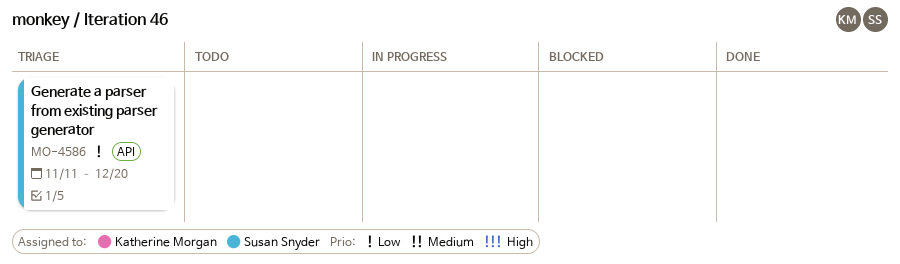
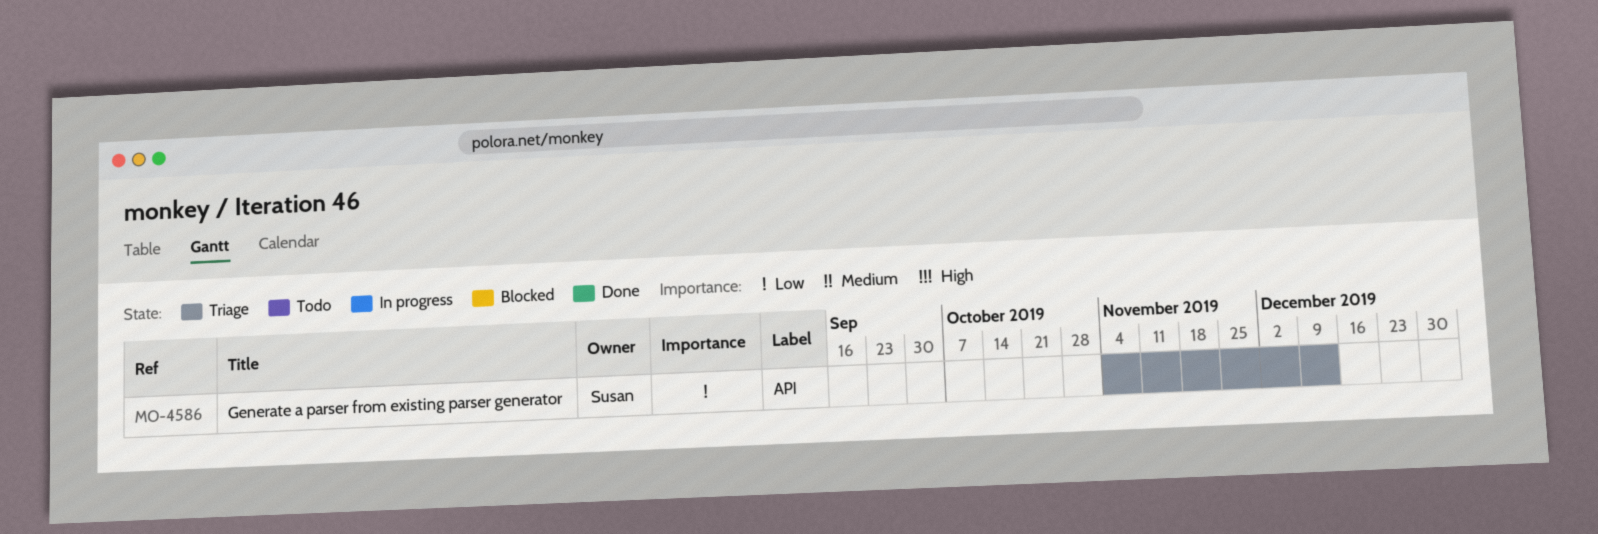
MO-4586, start: Nov 11 -> Nov 4
MO-4586, due: Dec 20 -> Dec 13

